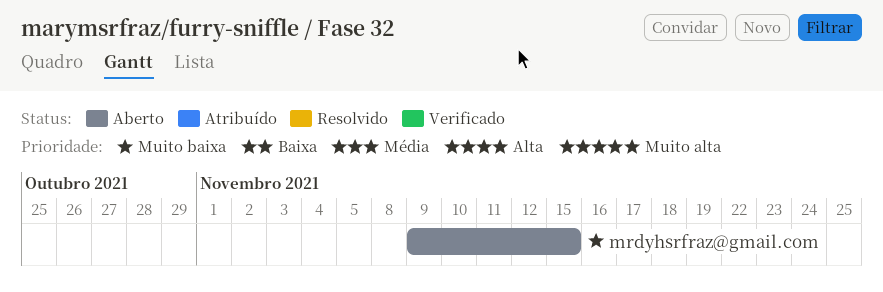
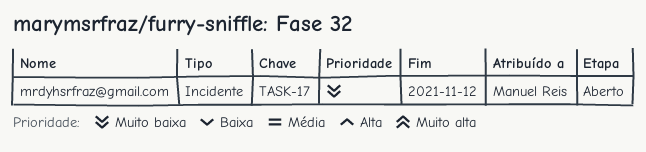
mrdyhsrfraz@gmail.com, due: Nov 15 -> Nov 12

